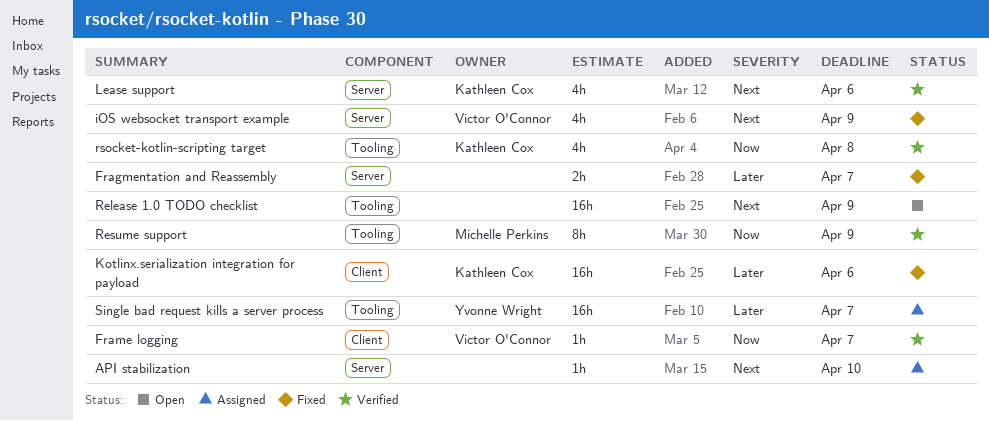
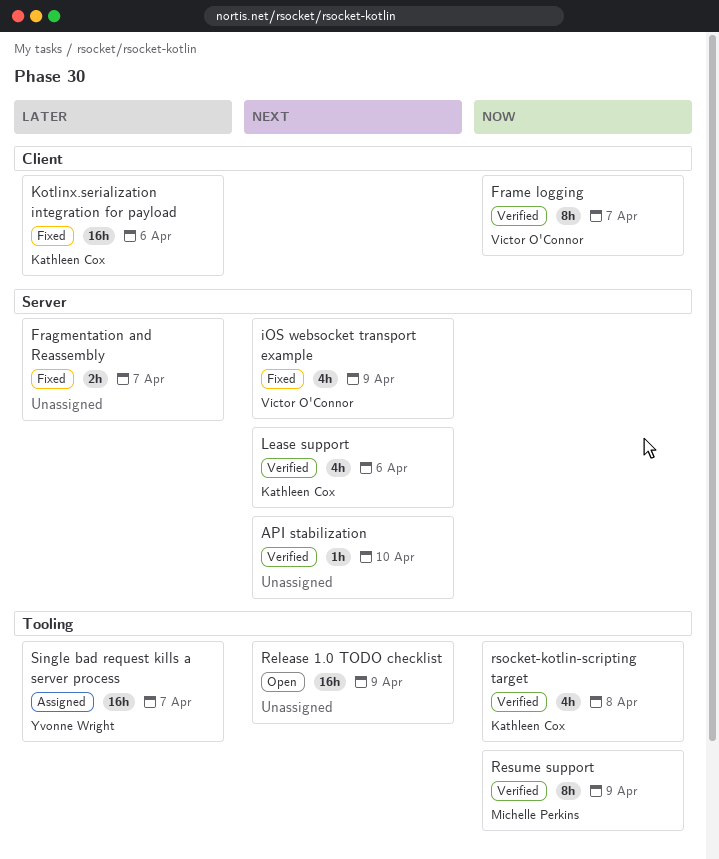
API stabilization, status: Assigned -> Verified
Frame logging, estimate: 1h -> 8h

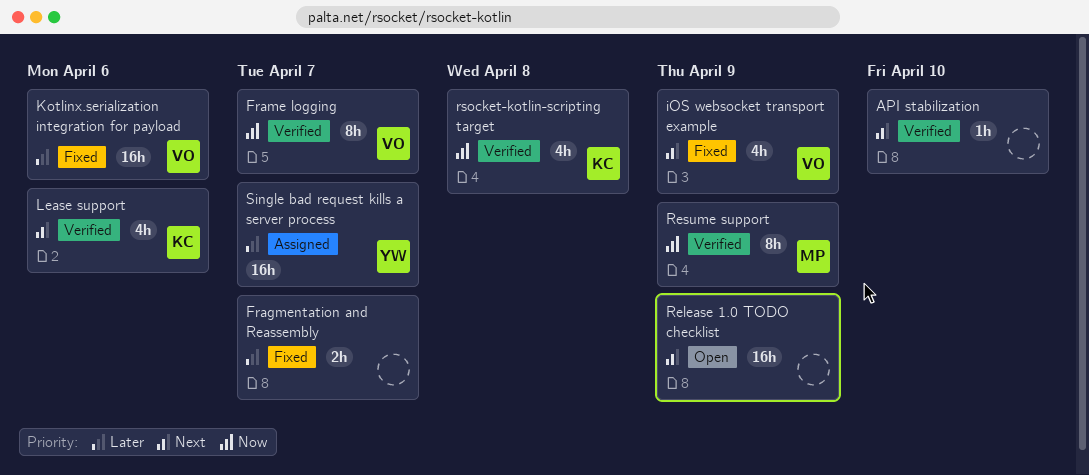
Kotlinx.serialization integration for payload, owner: Kathleen Cox -> Victor O'Connor

